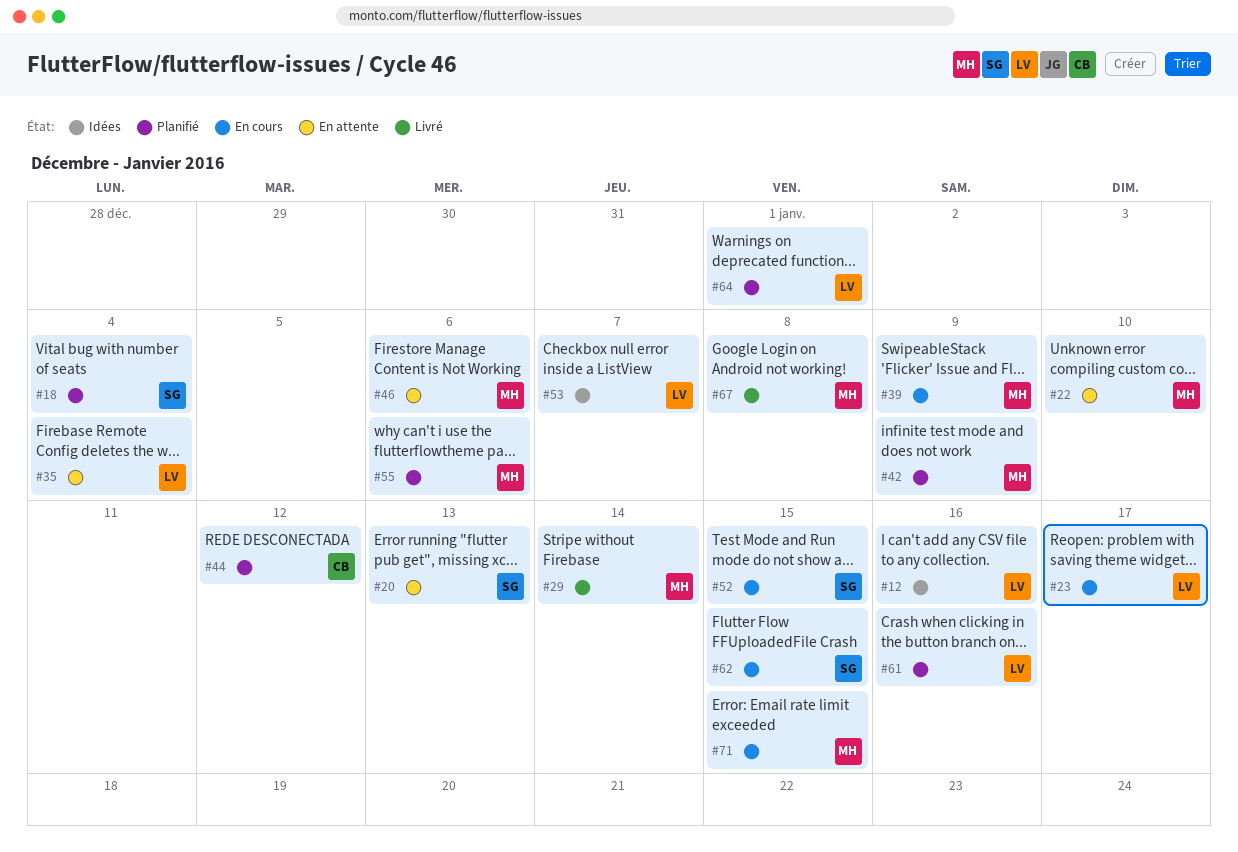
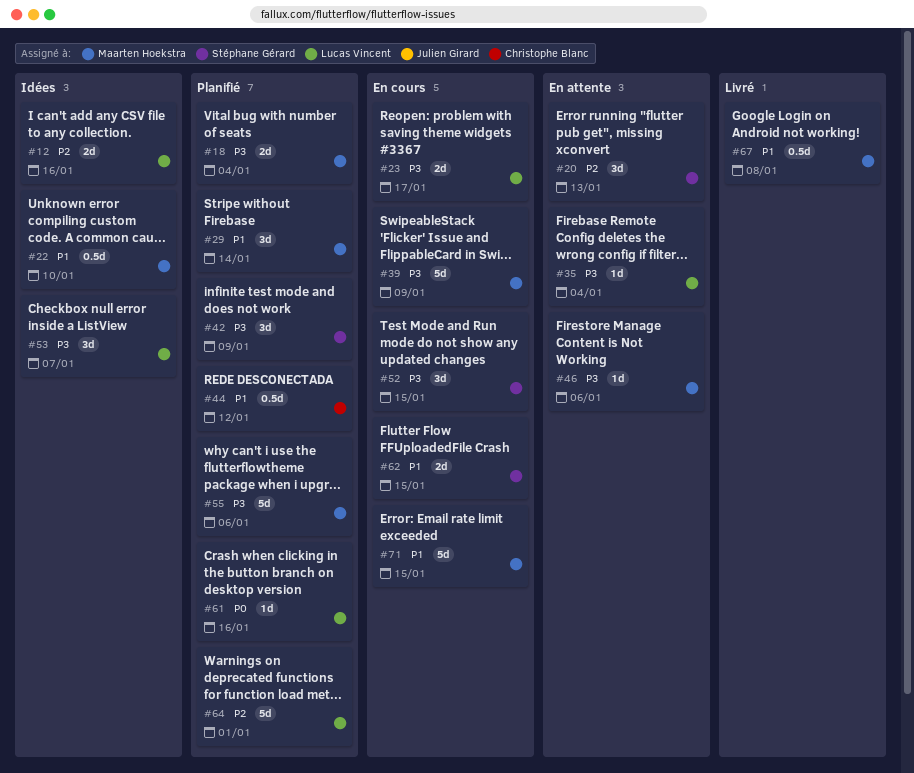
#18, owner: Stéphane Gérard -> Maarten Hoekstra
#22, status: En attente -> Idées
#29, status: Livré -> Planifié
#42, owner: Maarten Hoekstra -> Stéphane Gérard

